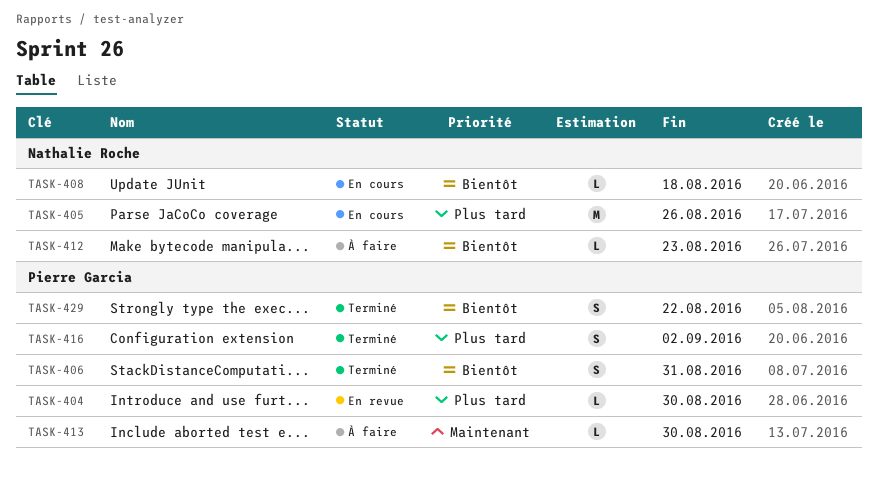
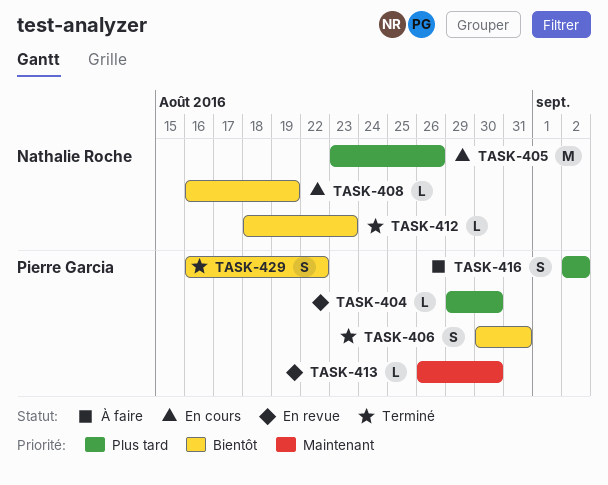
TASK-408, due: Aug 18 -> Aug 19
TASK-412, status: À faire -> Terminé
TASK-413, status: À faire -> En revue
TASK-416, status: Terminé -> À faire

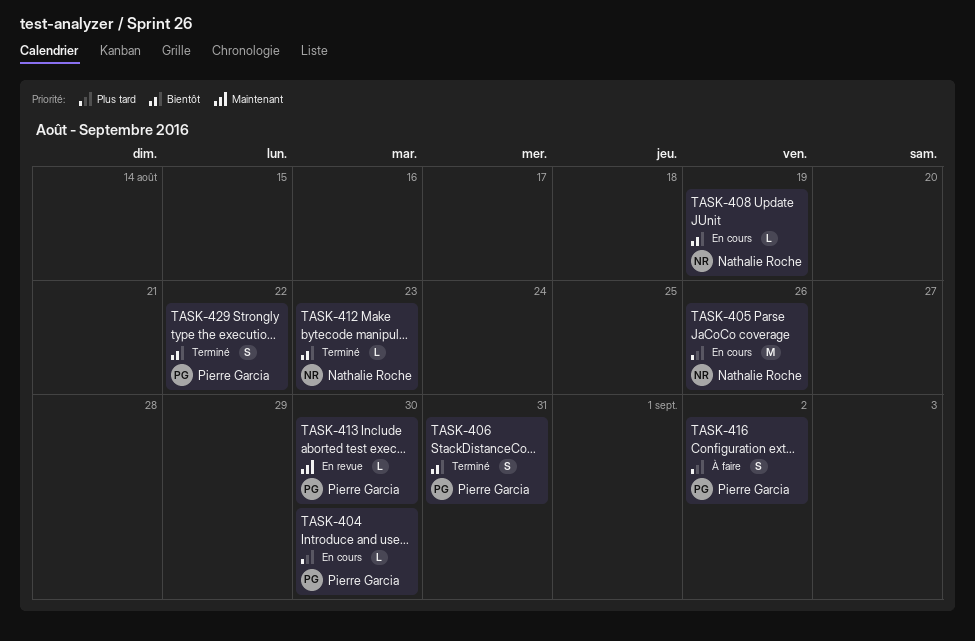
TASK-404, status: En revue -> En cours

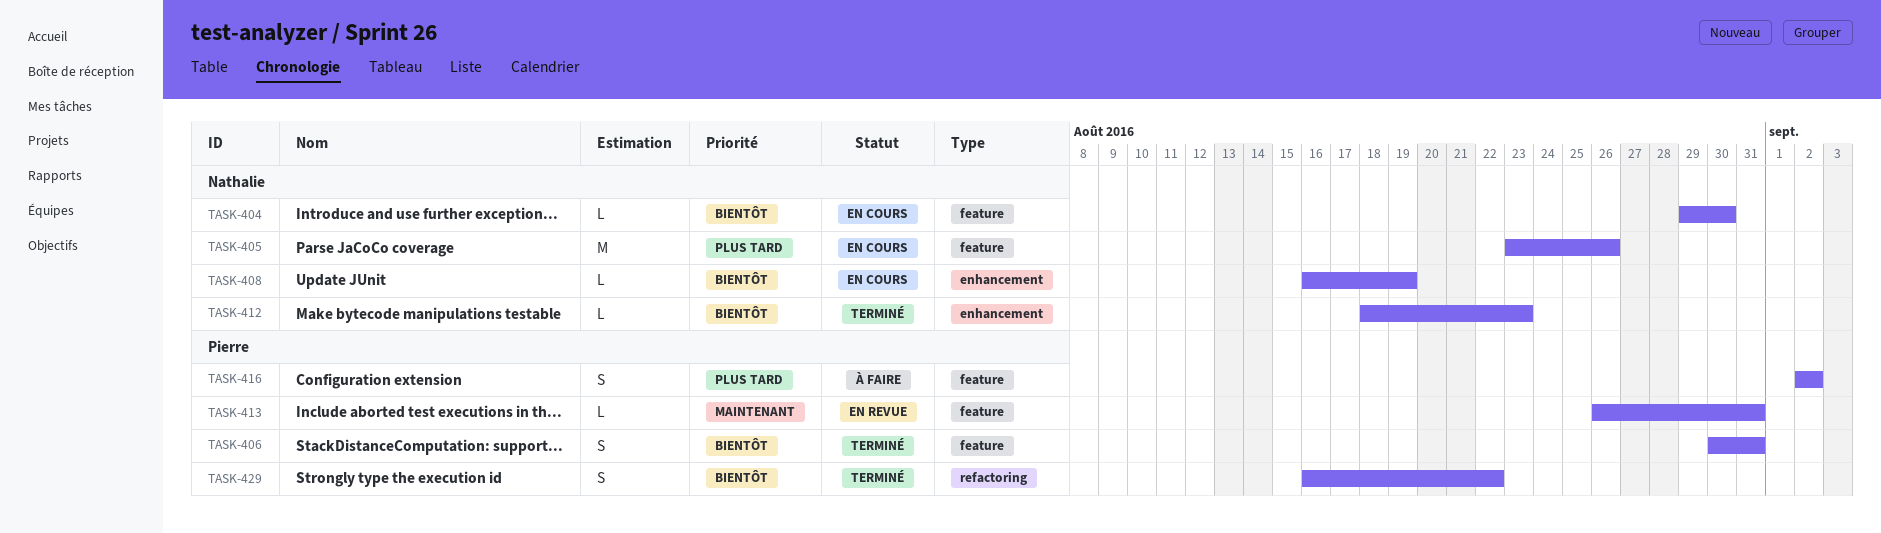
TASK-404, owner: Pierre Garcia -> Nathalie Roche
TASK-404, priority: Plus tard -> Bientôt
TASK-413, due: Aug 30 -> Aug 31

